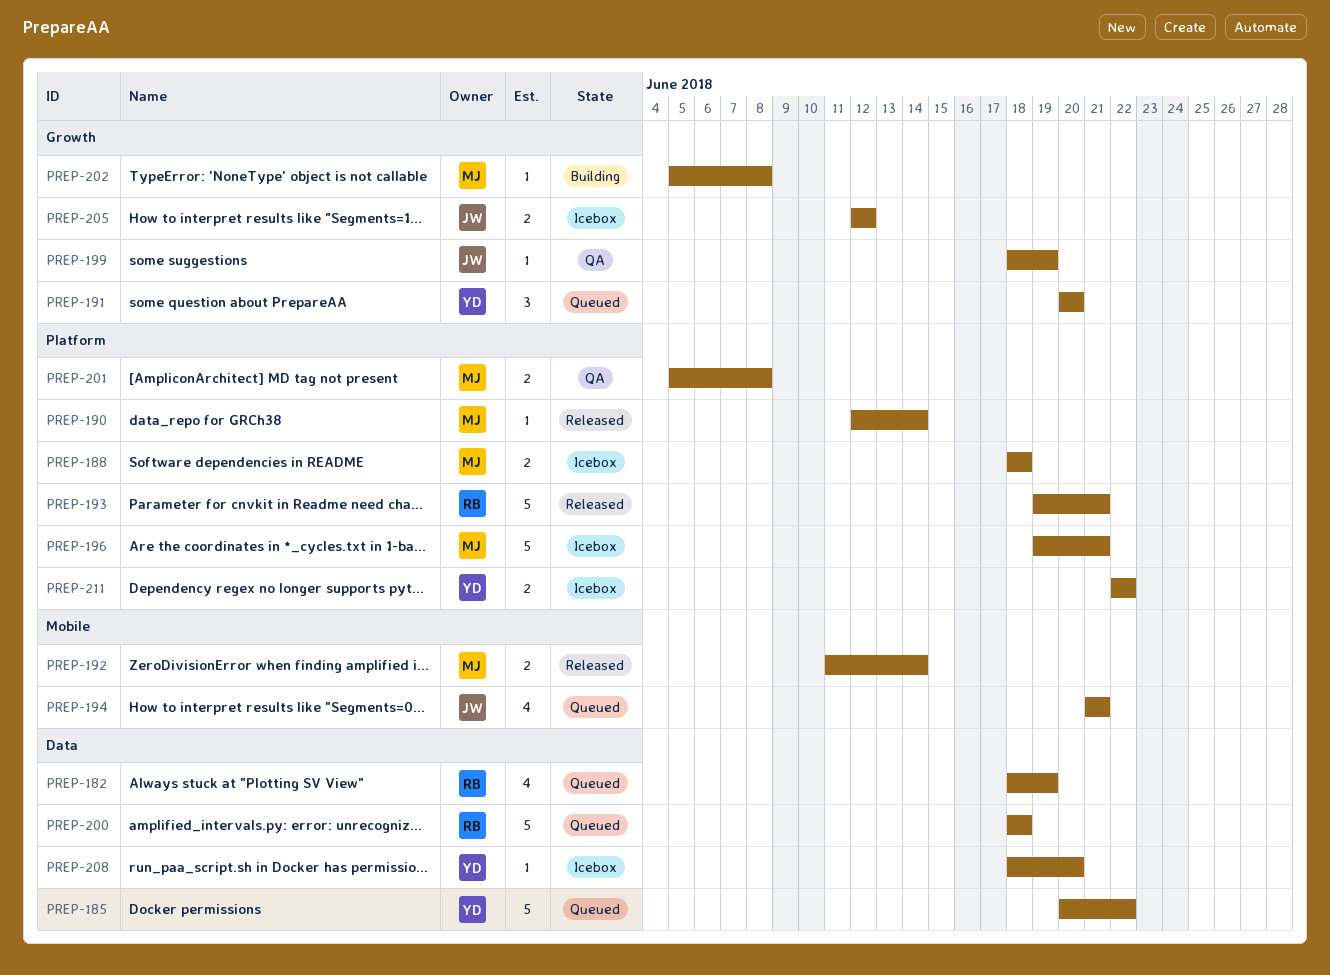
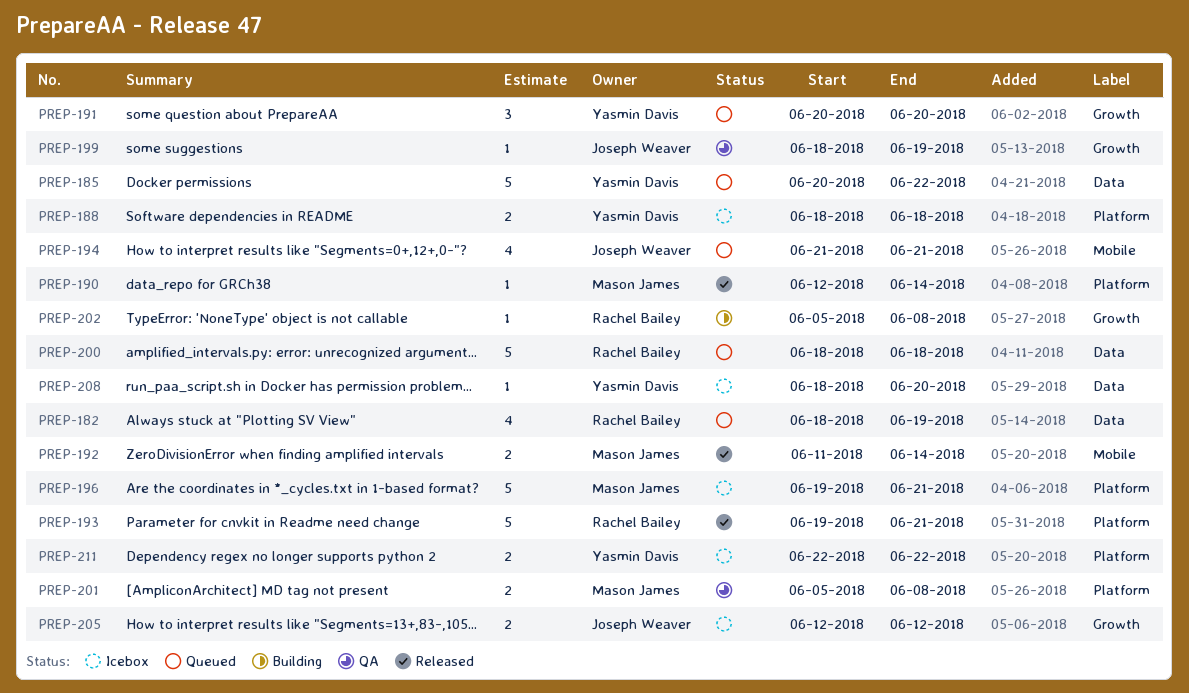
PREP-188, owner: Mason James -> Yasmin Davis
PREP-202, owner: Mason James -> Rachel Bailey

